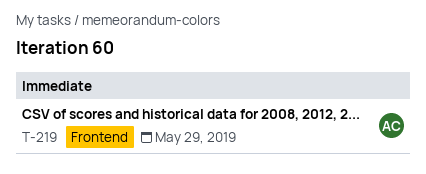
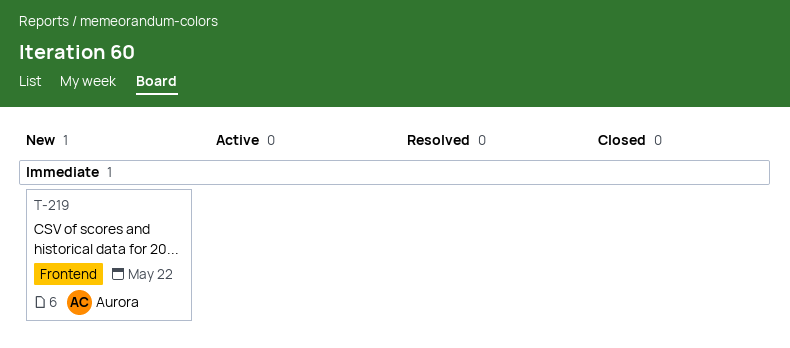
T-219, due: May 29 -> May 22

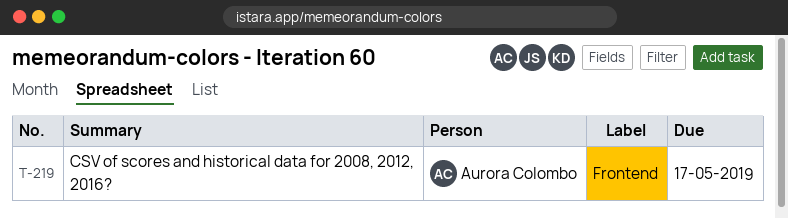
T-219, due: May 22 -> May 17

